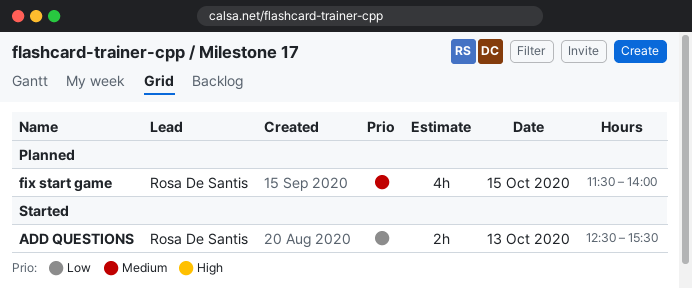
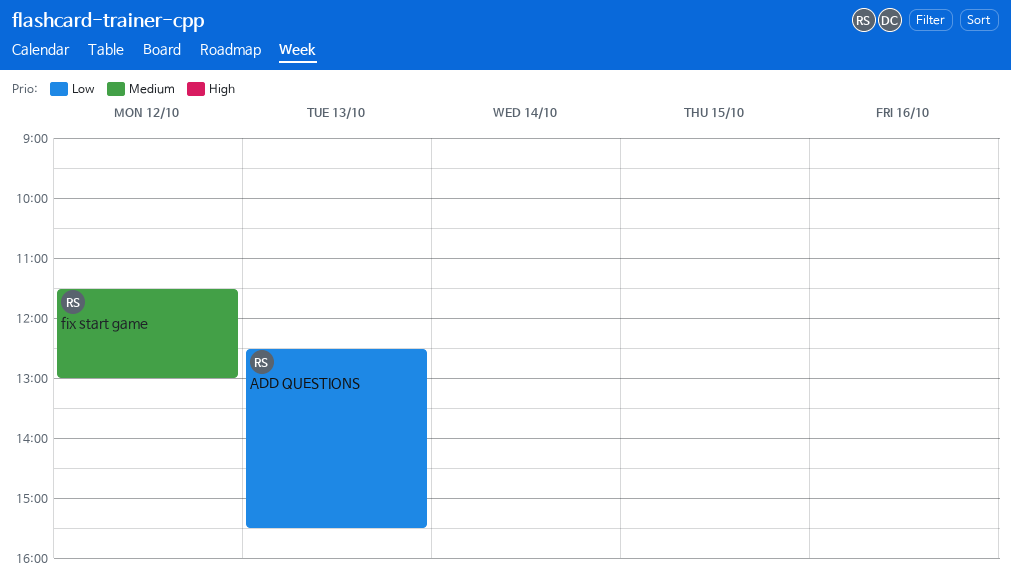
fix start game, day: Oct 15 -> Oct 12
fix start game, ends: 14:00 -> 13:00

